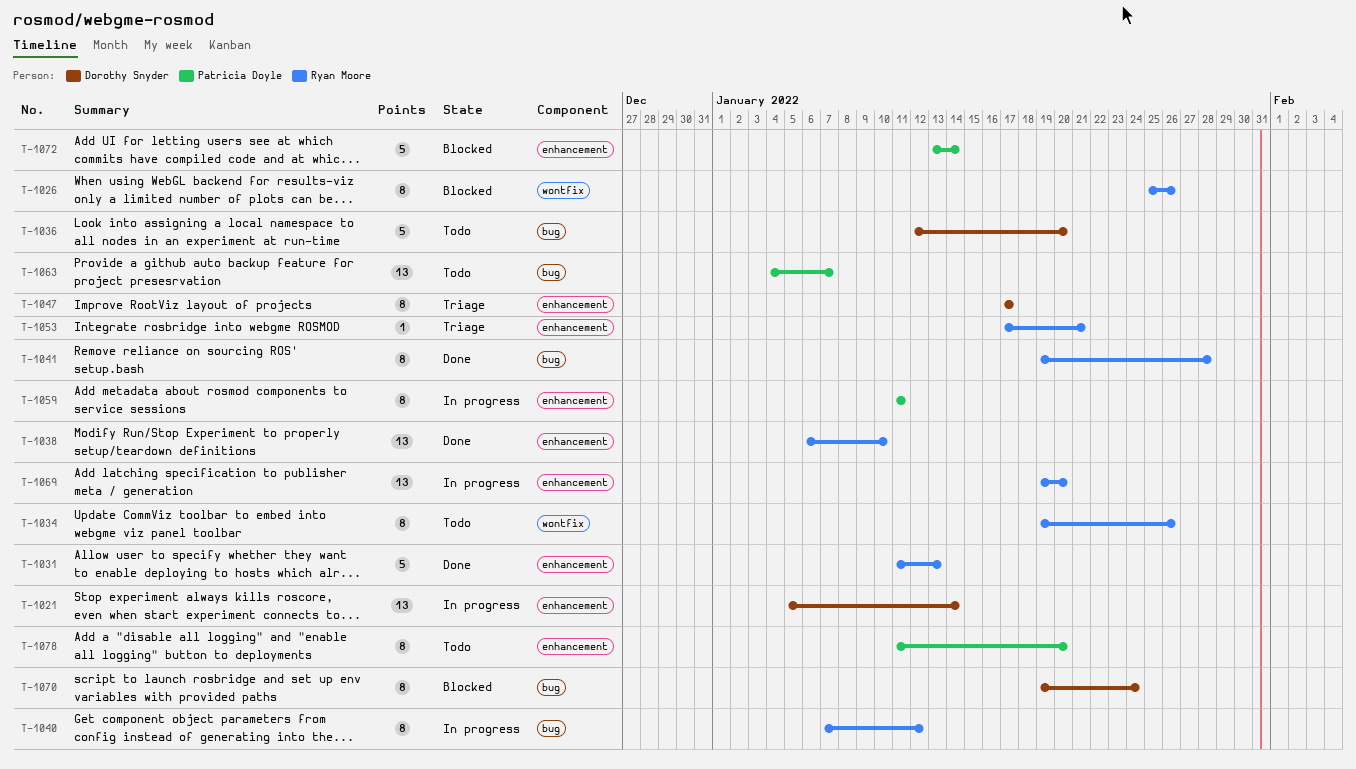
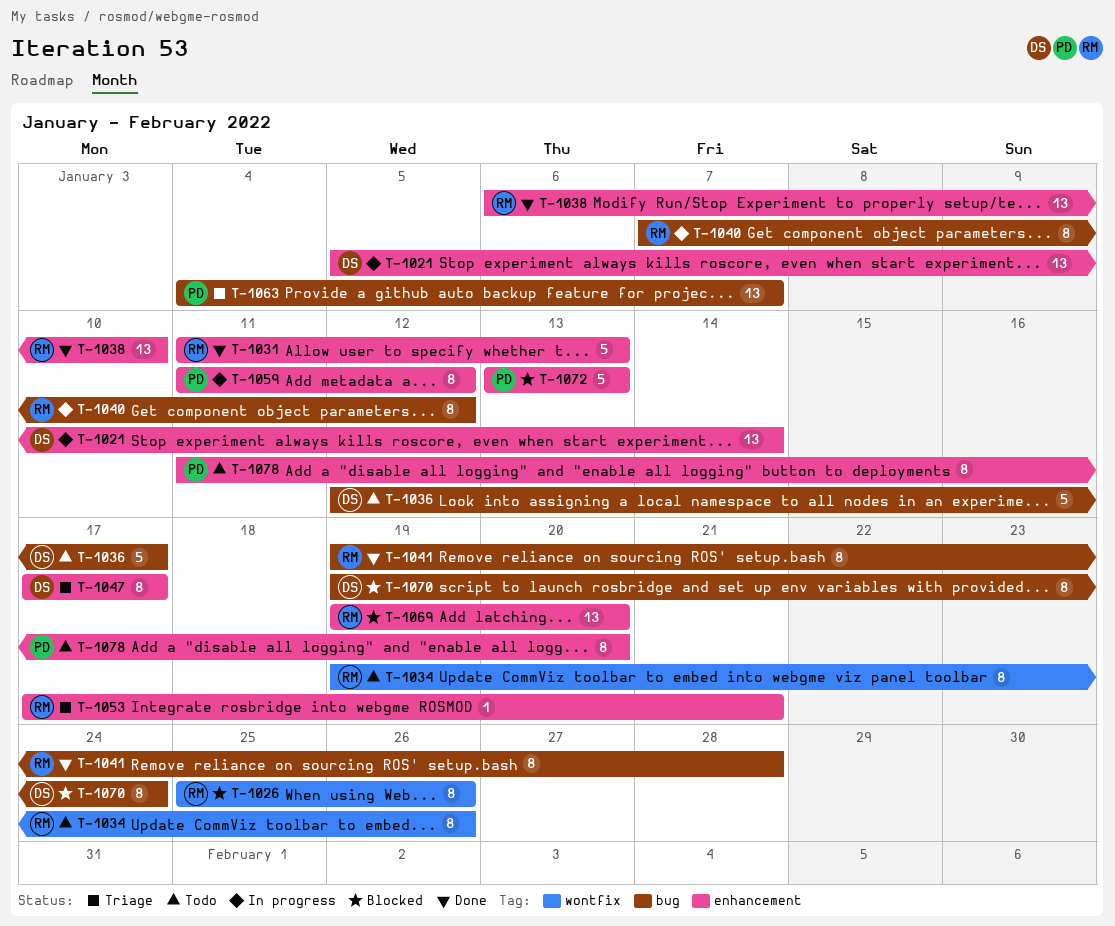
T-1036, due: Jan 20 -> Jan 17
T-1059, due: Jan 11 -> Jan 12
T-1063, status: Todo -> Triage
T-1069, status: In progress -> Blocked
T-1072, due: Jan 14 -> Jan 13

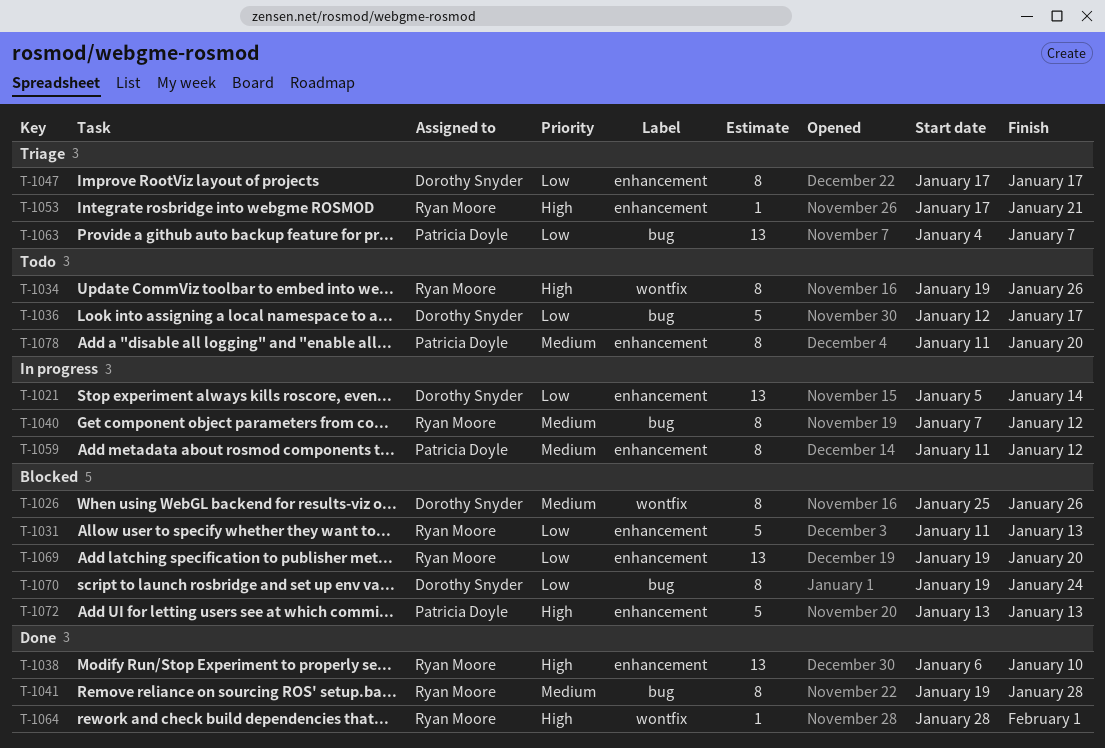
T-1026, owner: Ryan Moore -> Dorothy Snyder
T-1031, status: Done -> Blocked
T-1064: none -> present

